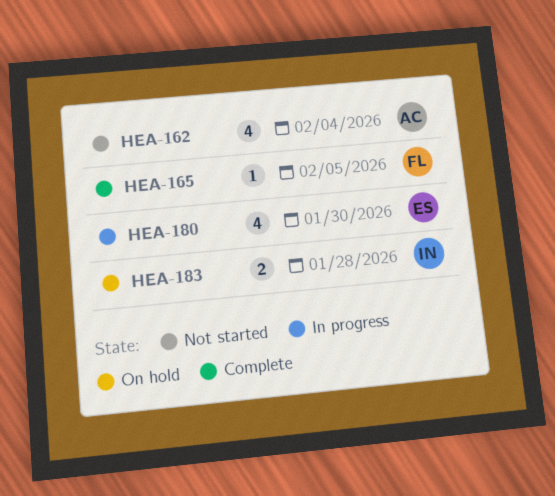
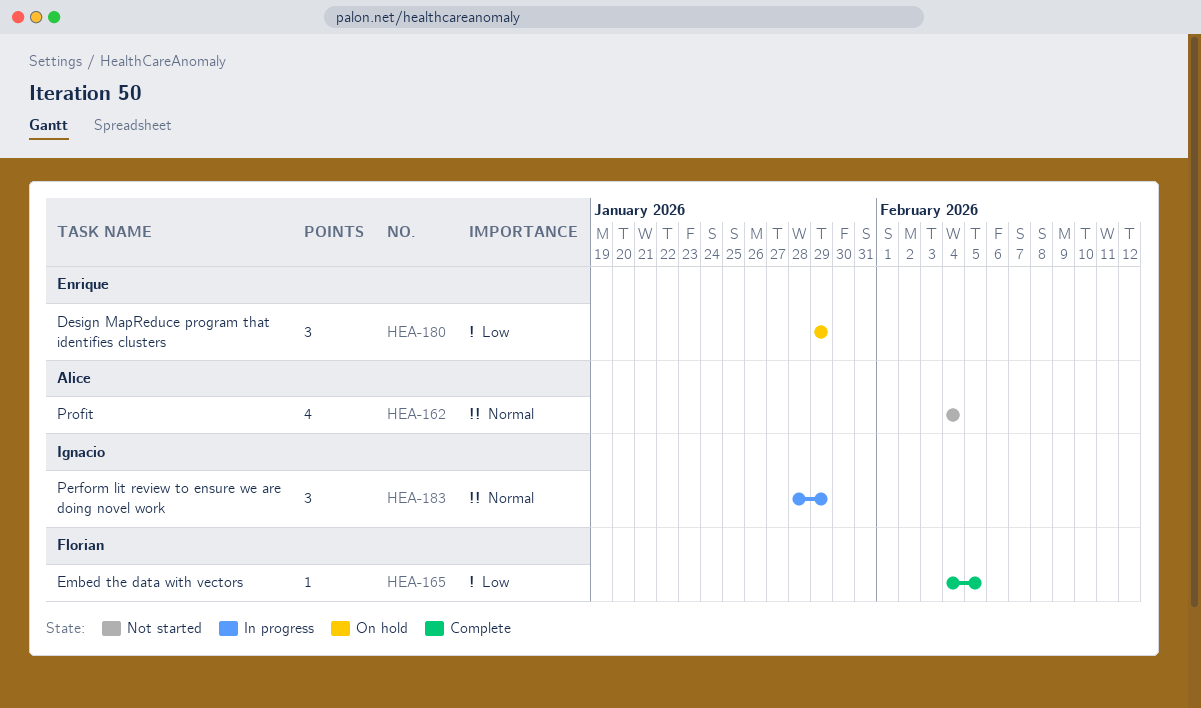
HEA-180, status: In progress -> On hold
HEA-180, estimate: 4 -> 3
HEA-180, due: Jan 30 -> Jan 29
HEA-183, status: On hold -> In progress
HEA-183, estimate: 2 -> 3
HEA-183, due: Jan 28 -> Jan 29

